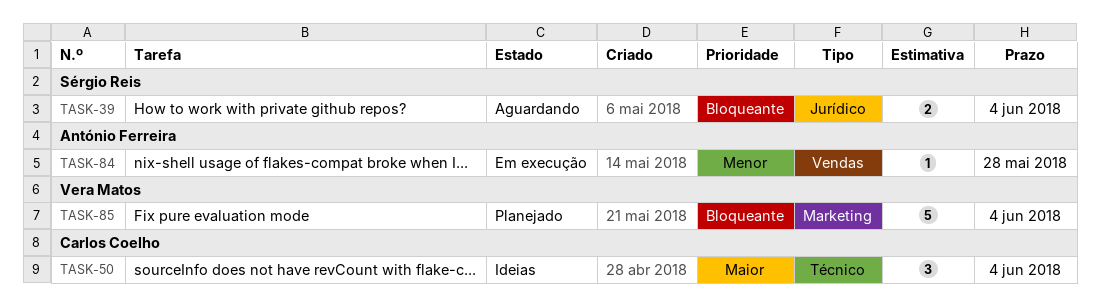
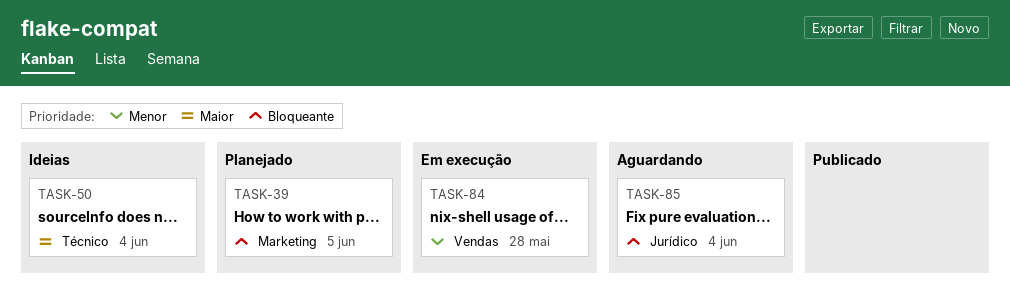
TASK-39, status: Aguardando -> Planejado
TASK-39, label: Jurídico -> Marketing
TASK-39, due: Jun 4 -> Jun 5
TASK-85, status: Planejado -> Aguardando
TASK-85, label: Marketing -> Jurídico

